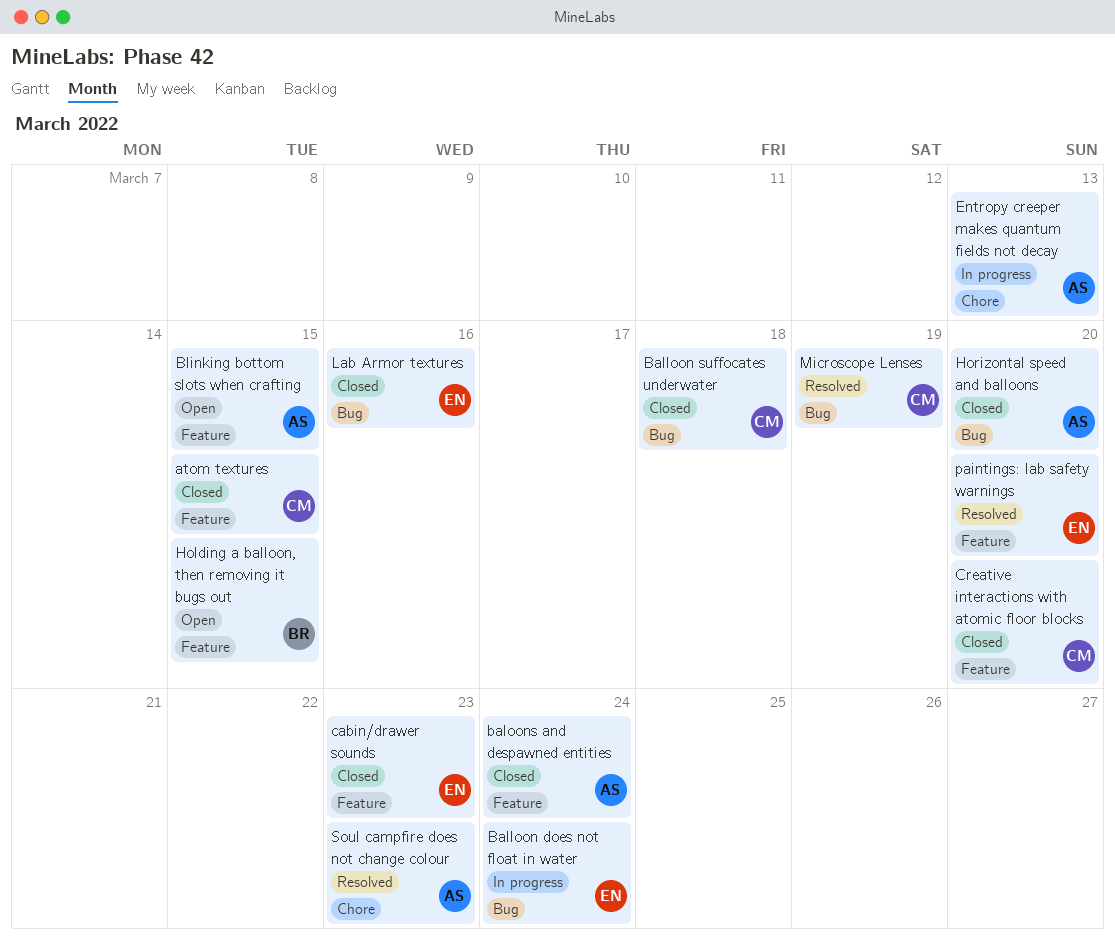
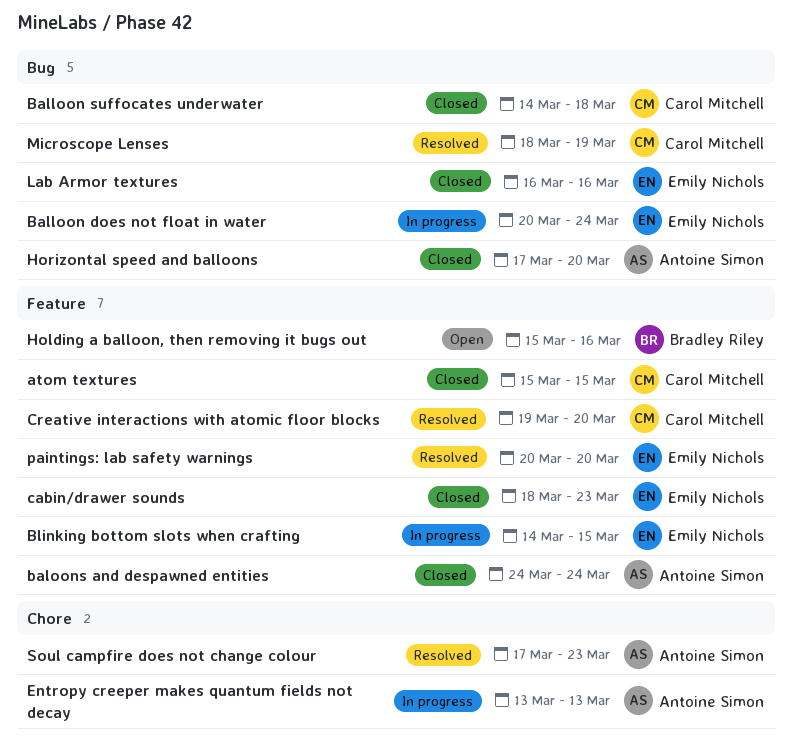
Blinking bottom slots when crafting, status: Open -> In progress
Blinking bottom slots when crafting, owner: Antoine Simon -> Emily Nichols
Creative interactions with atomic floor blocks, status: Closed -> Resolved
Holding a balloon, then removing it bugs out, due: Mar 15 -> Mar 16

